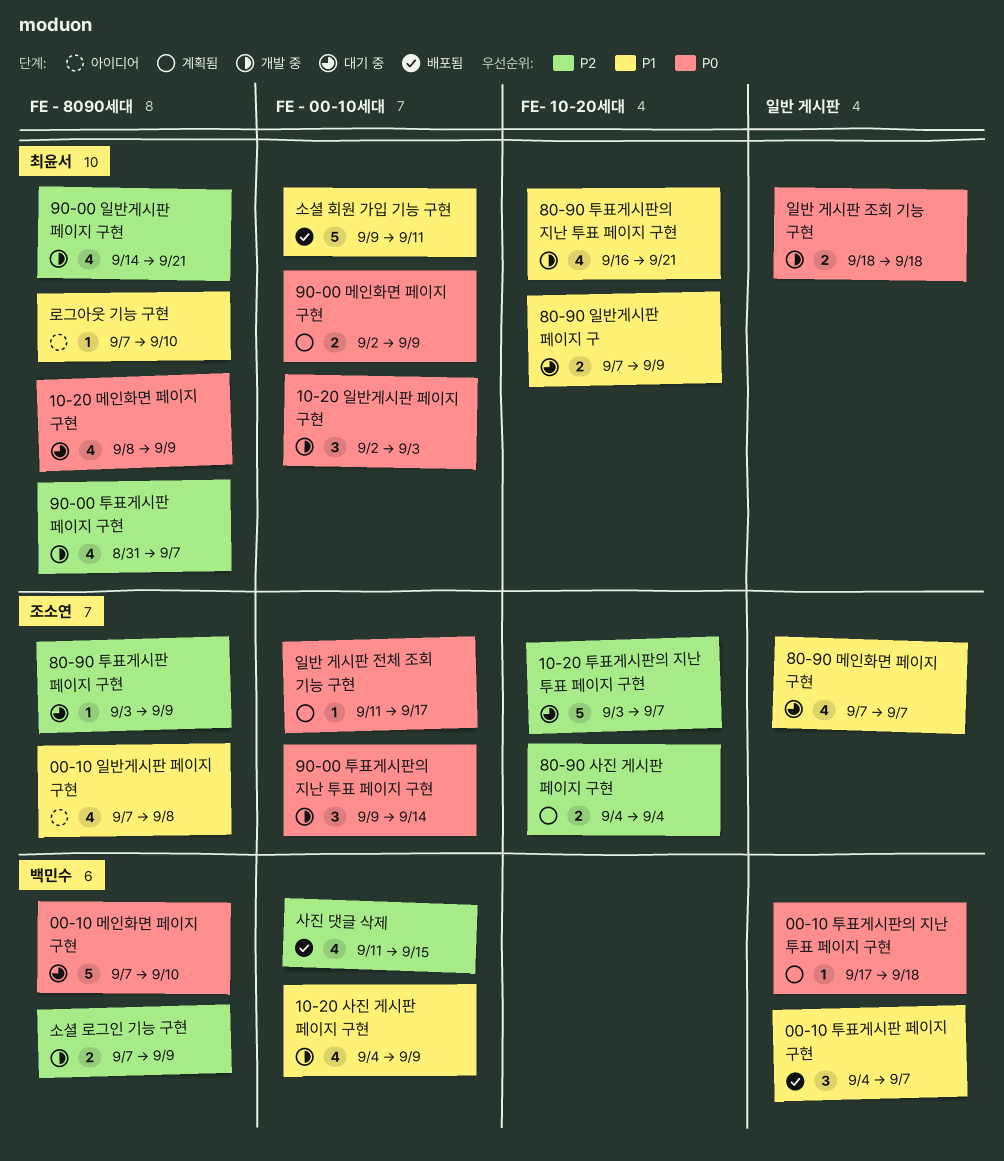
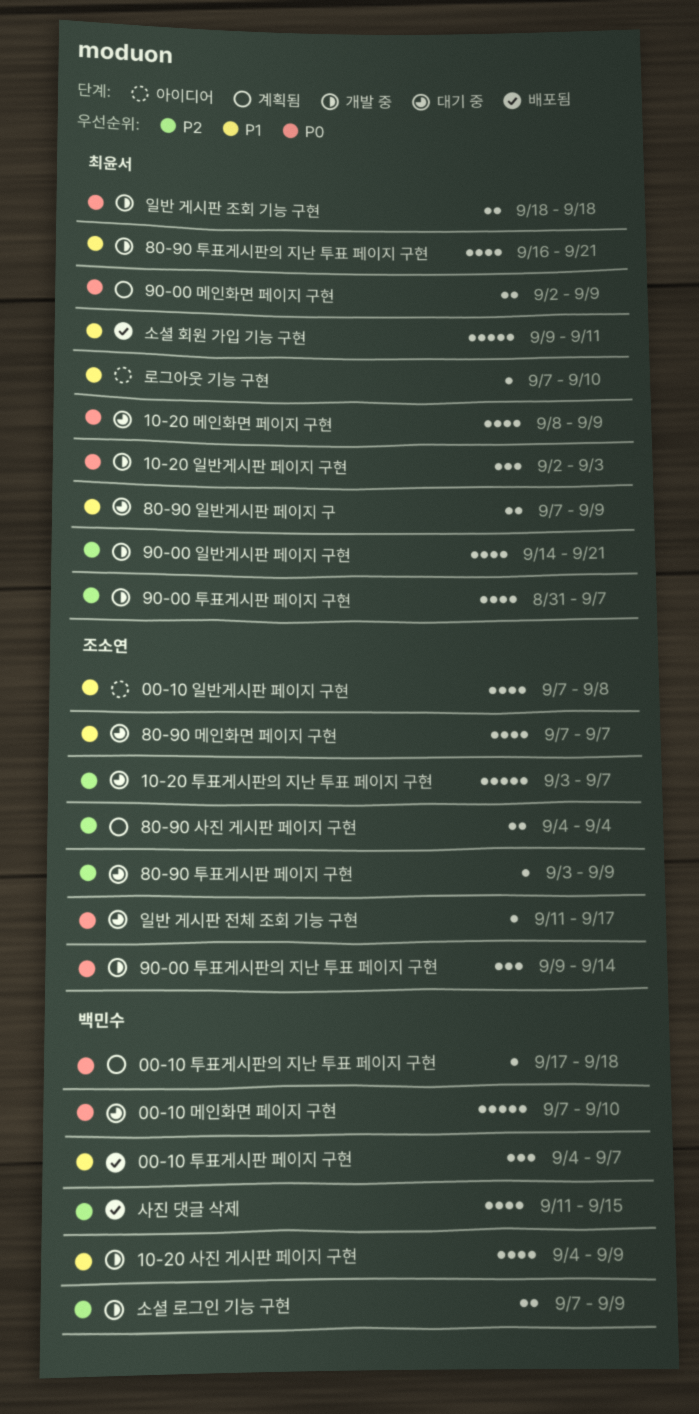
일반 게시판 전체 조회 기능 구현, status: 계획됨 -> 대기 중

